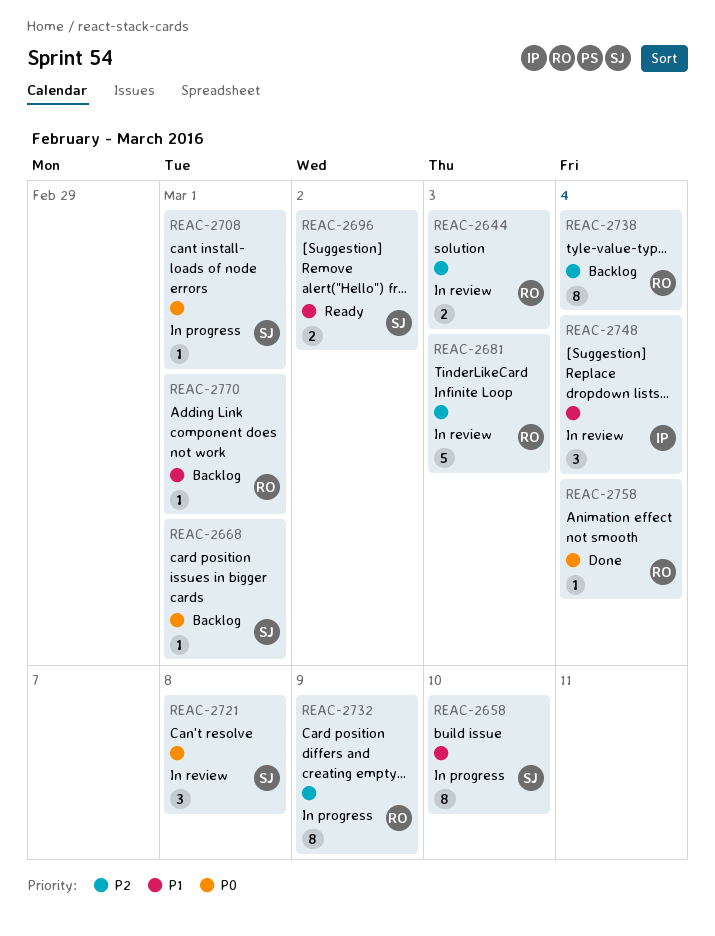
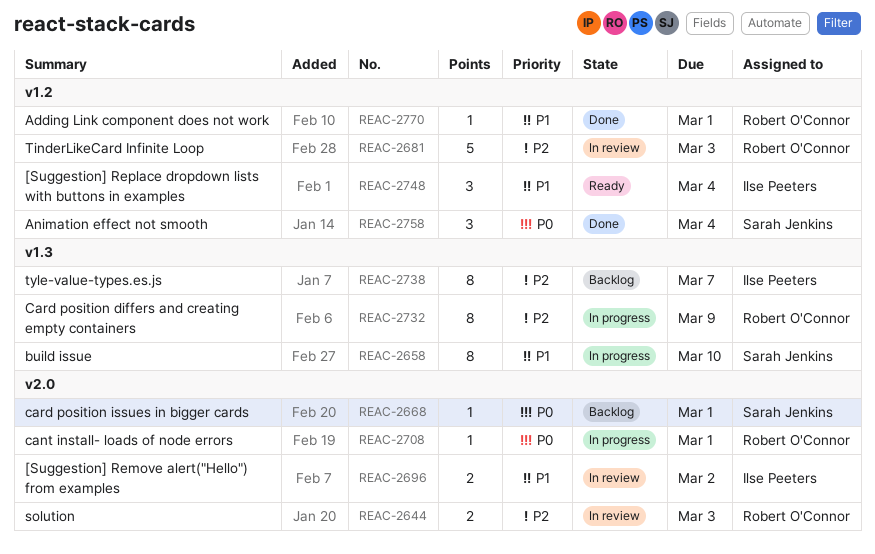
REAC-2696, status: Ready -> In review
REAC-2696, owner: Sarah Jenkins -> Ilse Peeters
REAC-2708, owner: Sarah Jenkins -> Robert O'Connor
REAC-2721: present -> none
REAC-2738, owner: Robert O'Connor -> Ilse Peeters
REAC-2738, due: Mar 4 -> Mar 7
REAC-2748, status: In review -> Ready
REAC-2758, owner: Robert O'Connor -> Sarah Jenkins
REAC-2758, estimate: 1 -> 3
REAC-2770, status: Backlog -> Done

